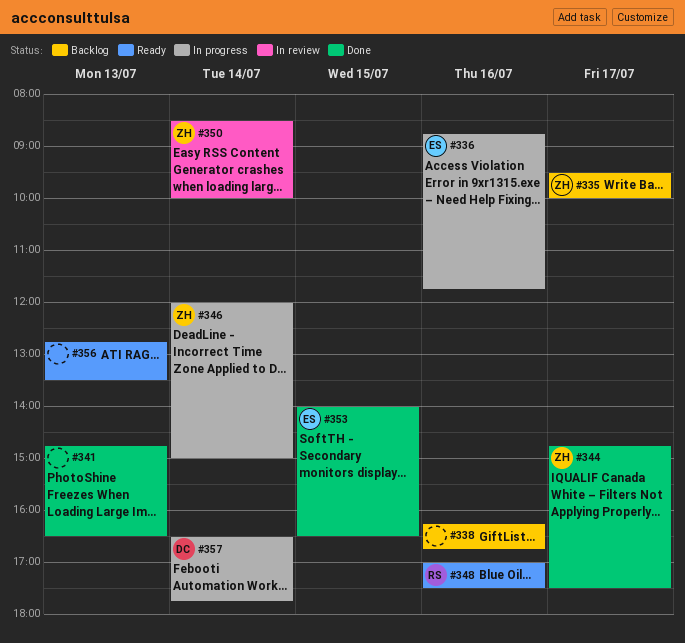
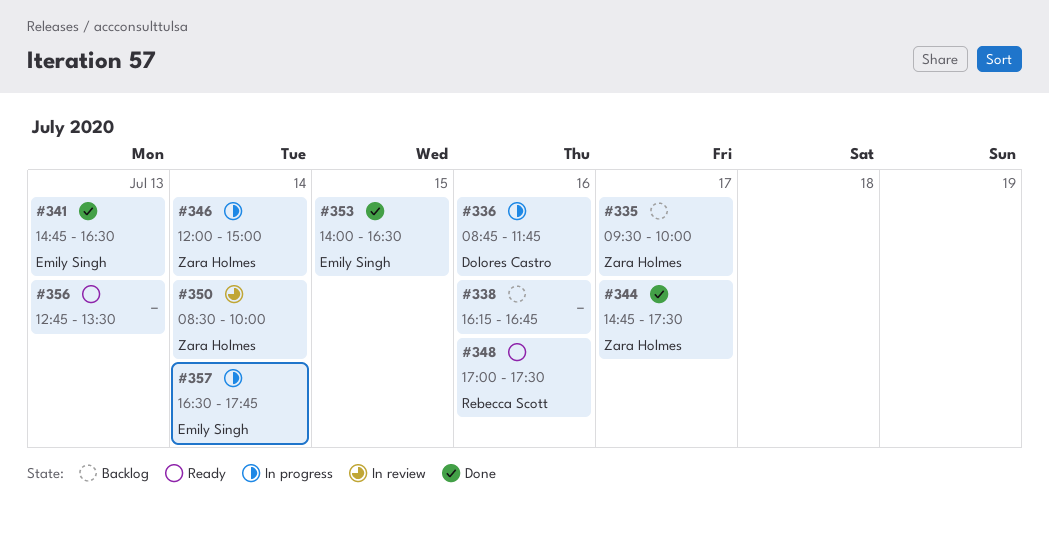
#336, owner: Emily Singh -> Dolores Castro
#341, owner: none -> Emily Singh
#357, owner: Dolores Castro -> Emily Singh

